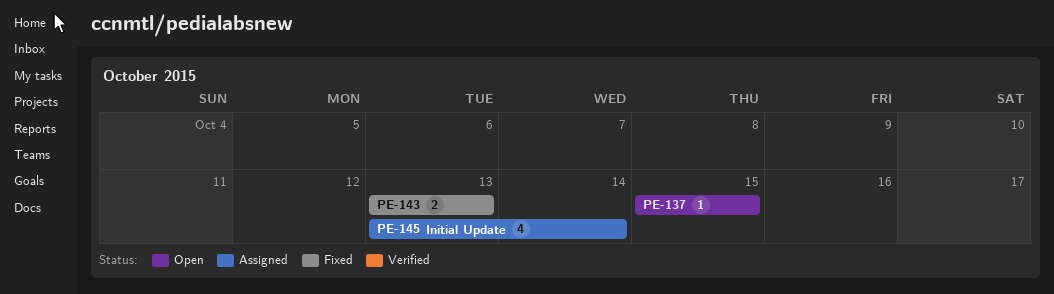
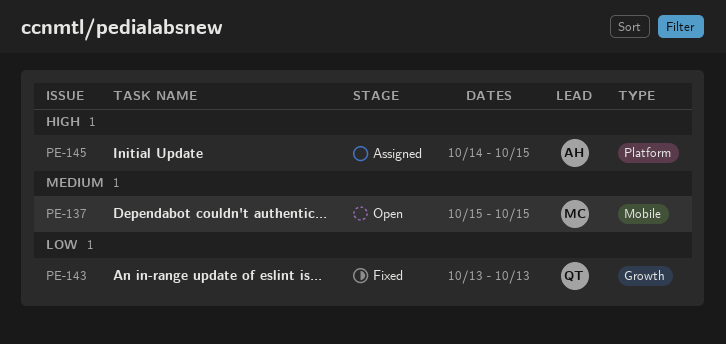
PE-145, start: Oct 13 -> Oct 14
PE-145, due: Oct 14 -> Oct 15

